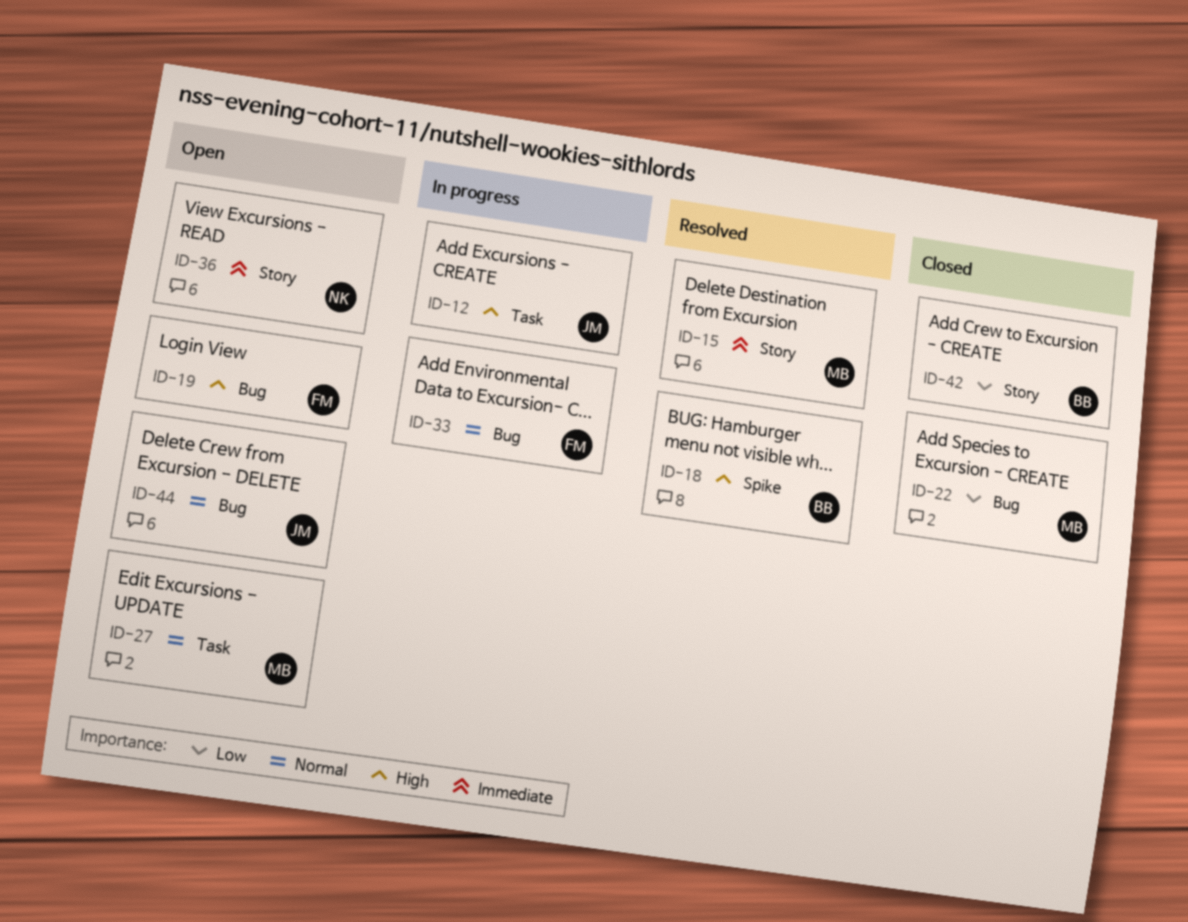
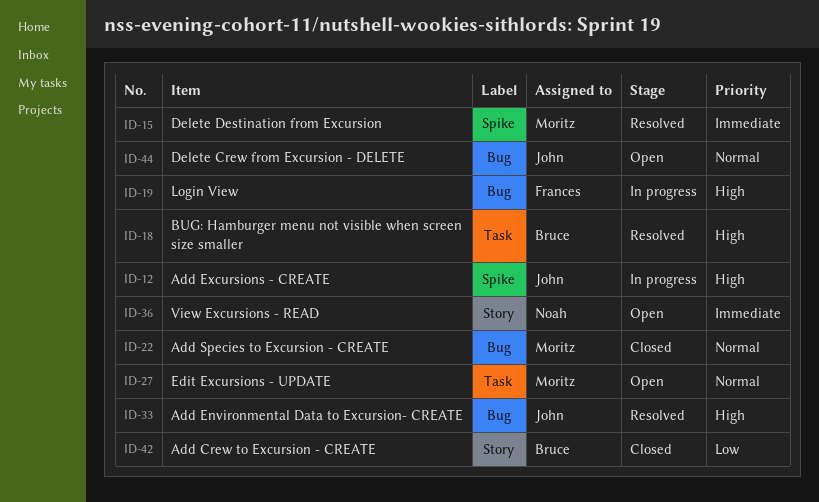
ID-12, label: Task -> Spike
ID-15, label: Story -> Spike
ID-18, label: Spike -> Task
ID-19, status: Open -> In progress
ID-22, priority: Low -> Normal
ID-33, status: In progress -> Resolved
ID-33, owner: Frances -> John
ID-33, priority: Normal -> High

